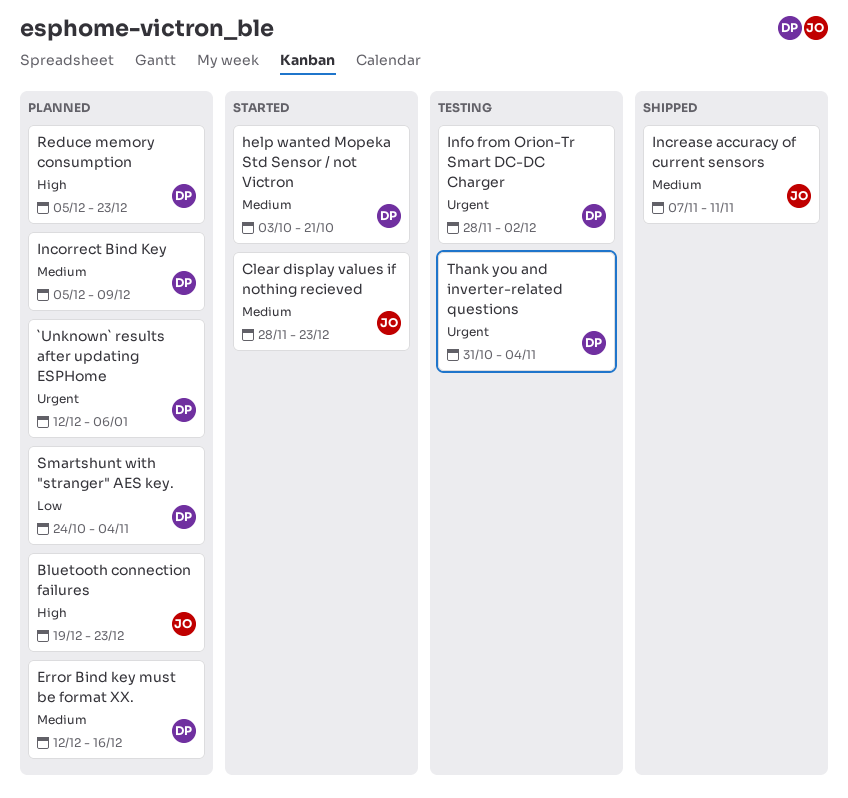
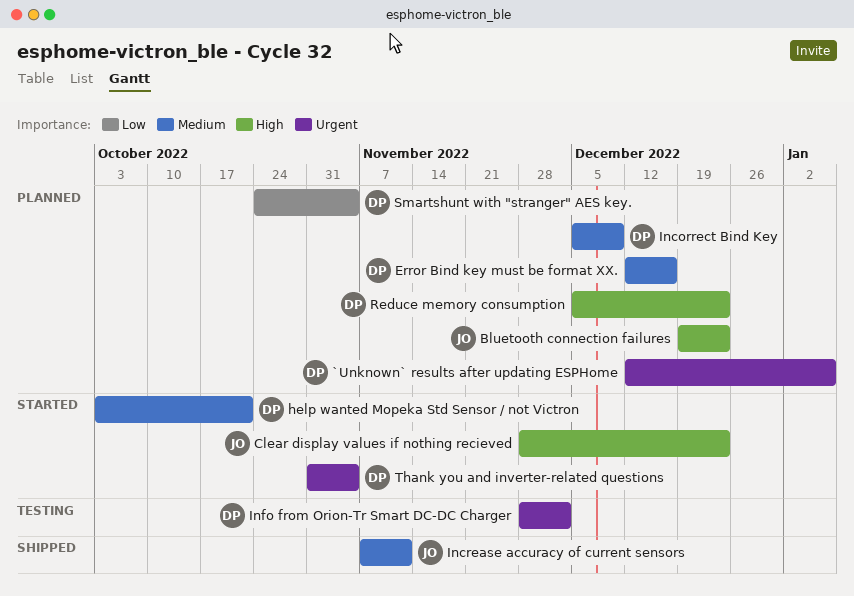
Clear display values if nothing recieved, priority: Medium -> High
Thank you and inverter-related questions, status: Testing -> Started

